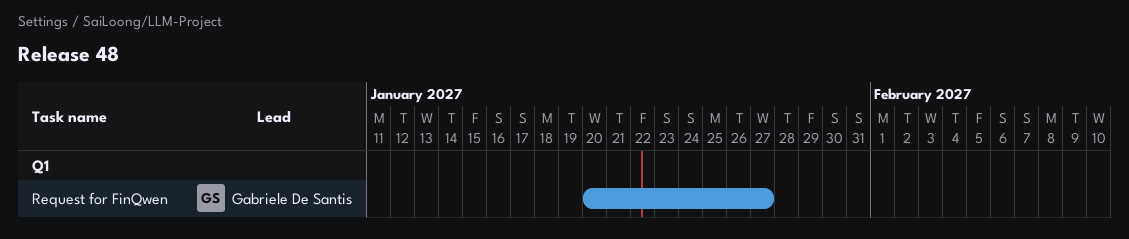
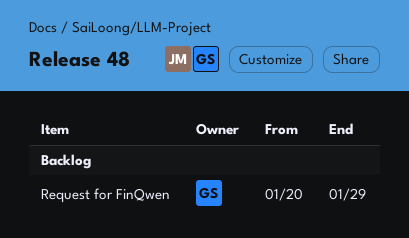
Request for FinQwen, due: Jan 27 -> Jan 29

